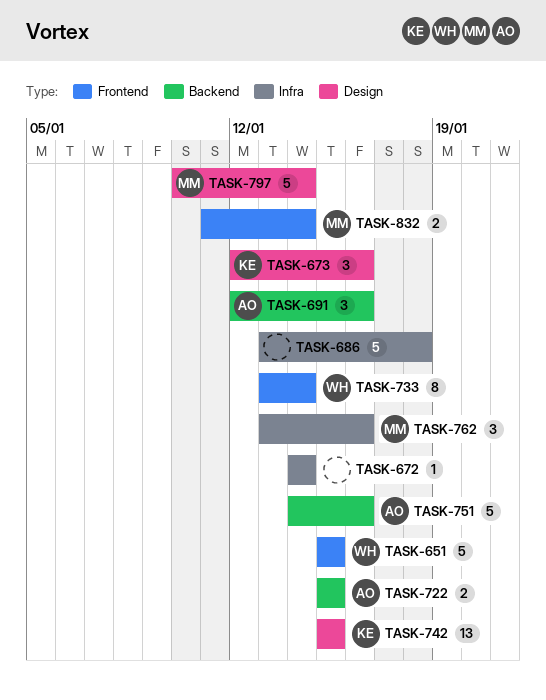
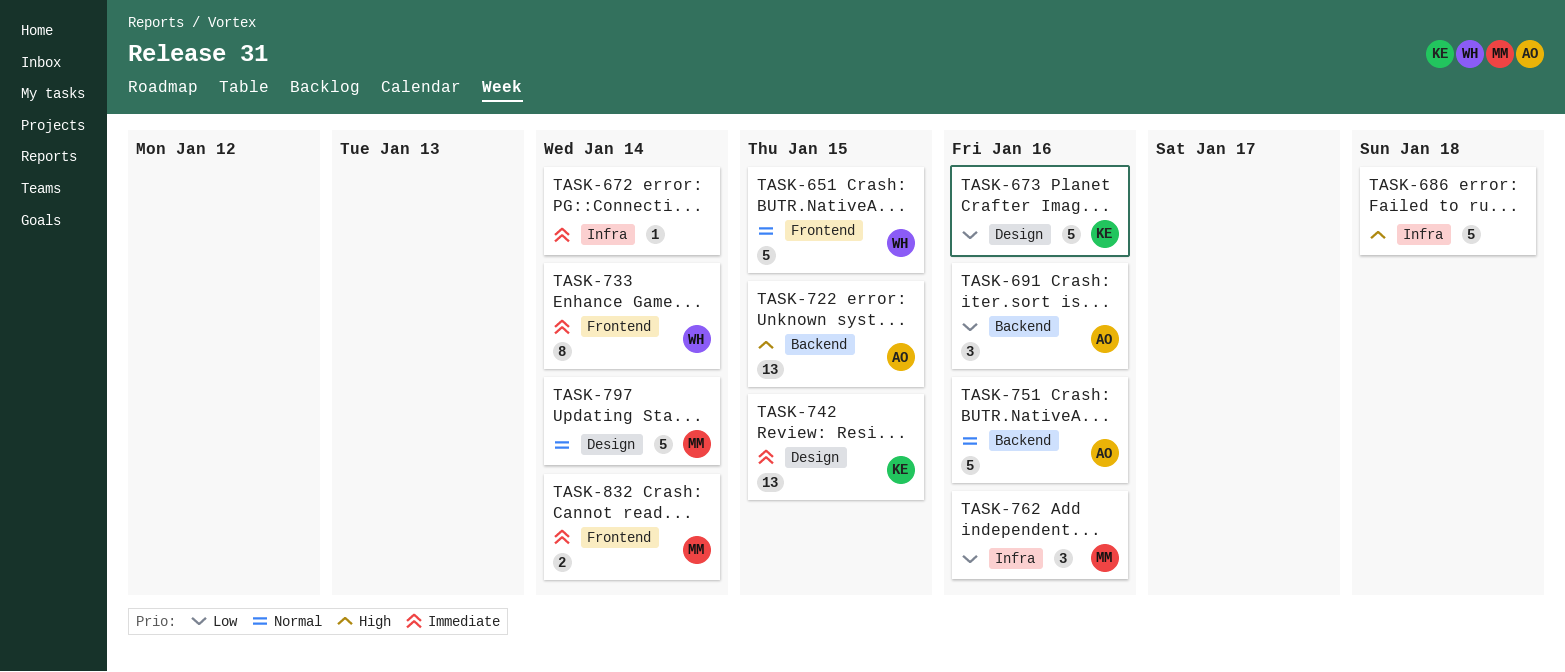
TASK-673, estimate: 3 -> 5
TASK-722, estimate: 2 -> 13

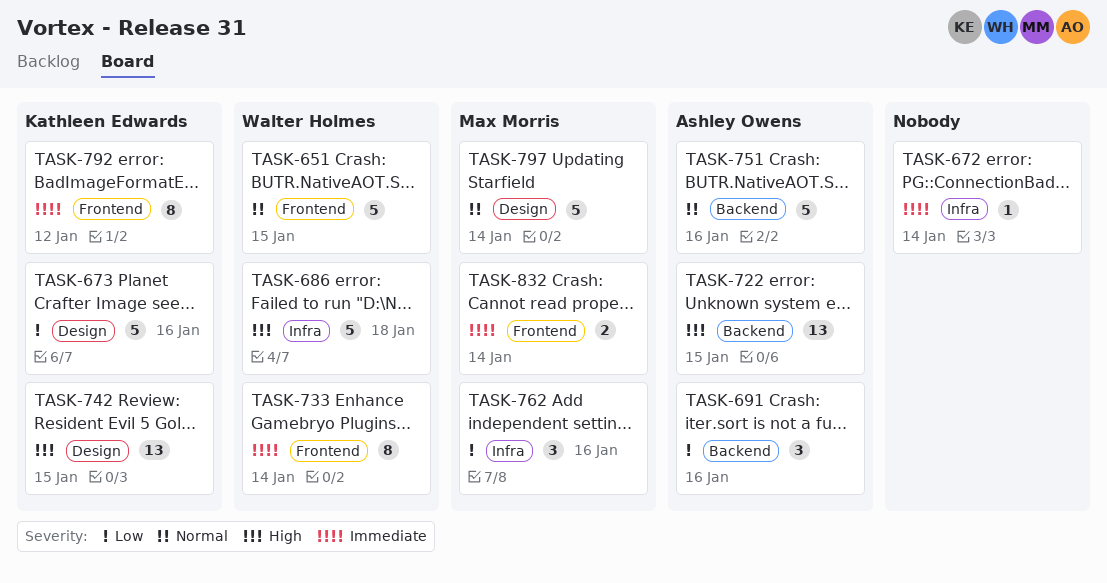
TASK-686, owner: none -> Walter Holmes
TASK-742, priority: Immediate -> High
TASK-792: none -> present

